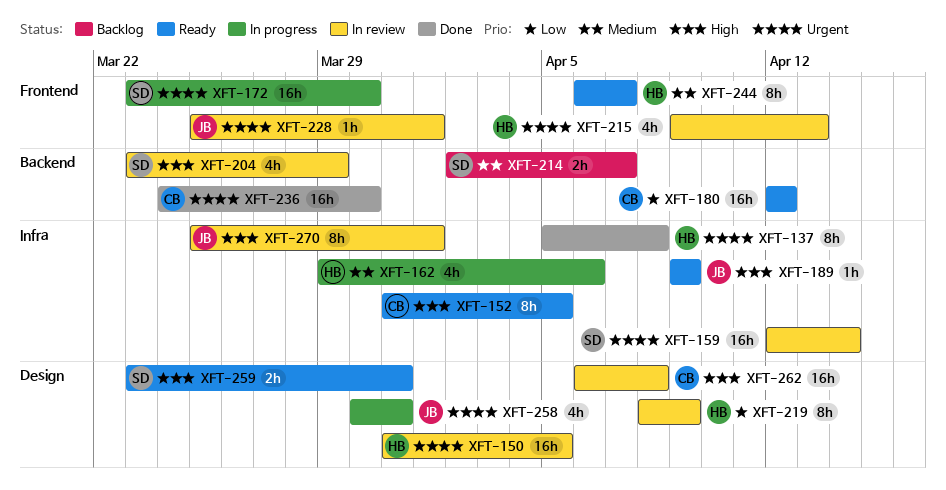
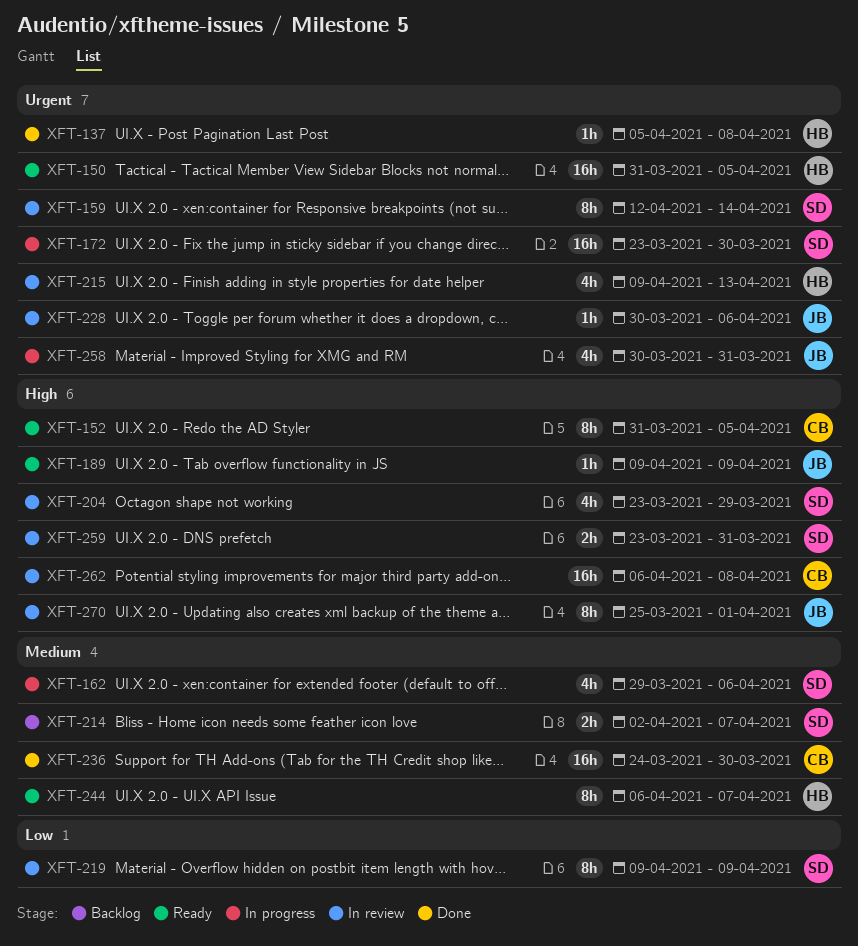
XFT-137, estimate: 8h -> 1h
XFT-150, status: In review -> Ready
XFT-159, estimate: 16h -> 8h
XFT-162, owner: HB -> SD
XFT-180: present -> none
XFT-219, owner: HB -> SD
XFT-219, start: Apr 8 -> Apr 9
XFT-228, start: Mar 25 -> Mar 30
XFT-228, due: Apr 1 -> Apr 6
XFT-236, priority: Urgent -> Medium
XFT-259, status: Ready -> In review

